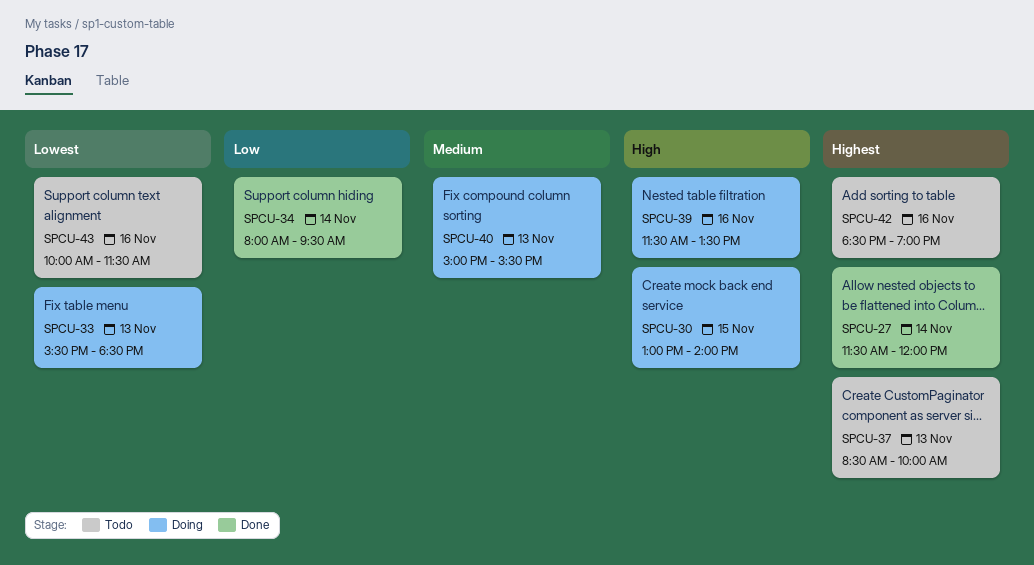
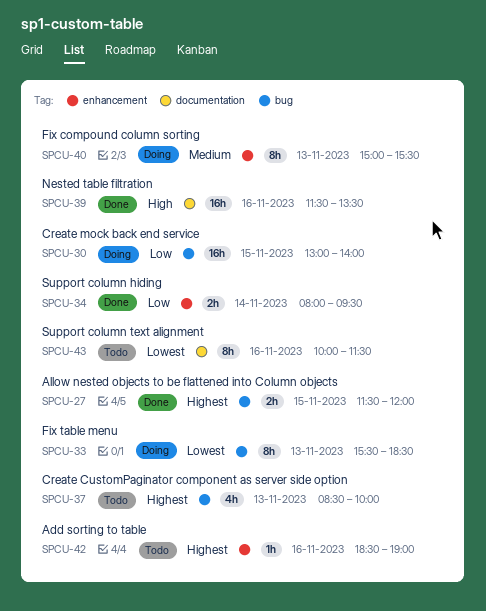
SPCU-27, day: Nov 14 -> Nov 15
SPCU-30, priority: High -> Low
SPCU-39, status: Doing -> Done

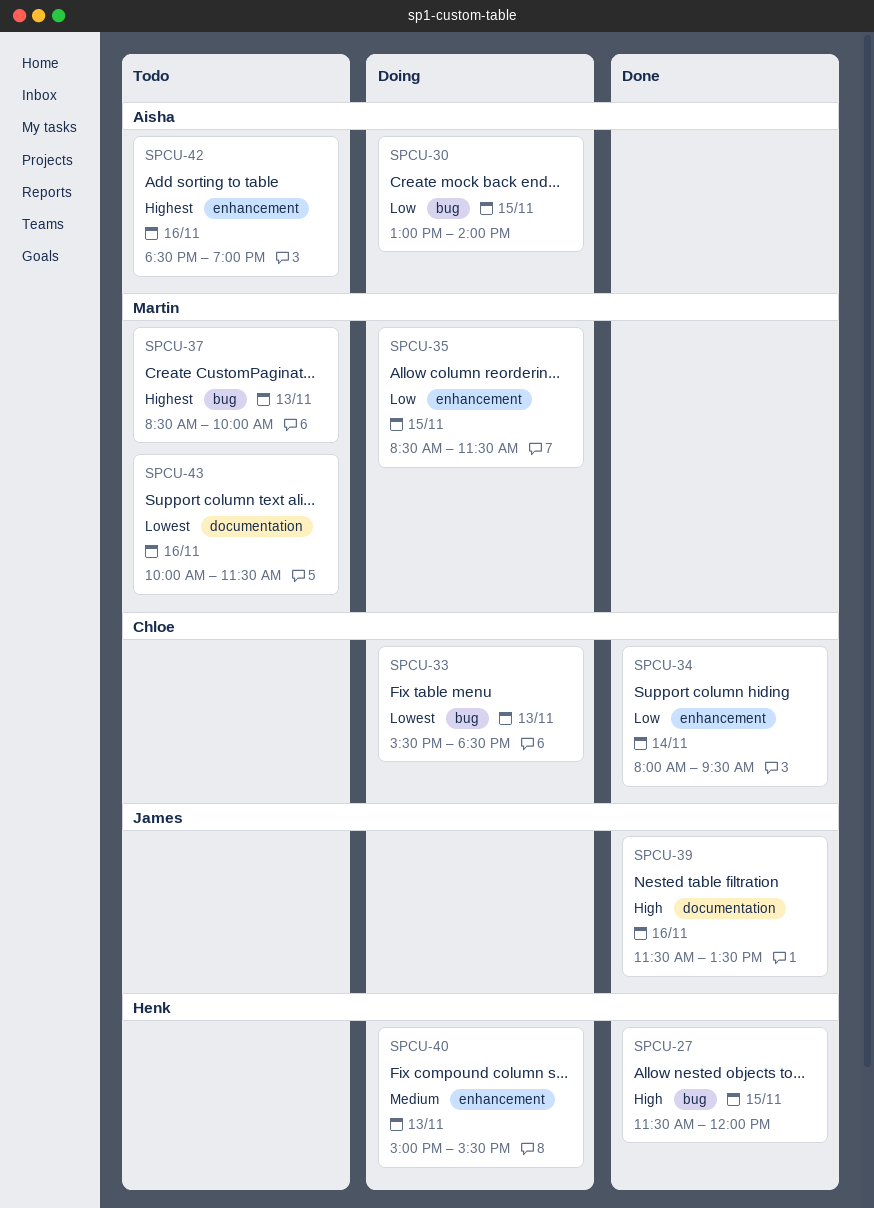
SPCU-27, priority: Highest -> High
SPCU-35: none -> present

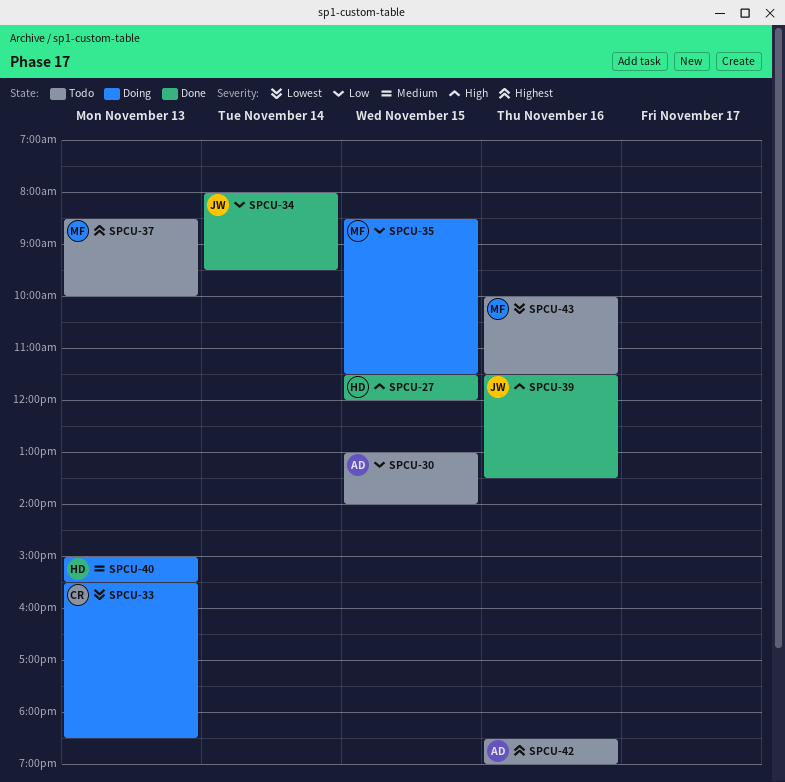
SPCU-30, status: Doing -> Todo
SPCU-34, owner: Chloe -> James

